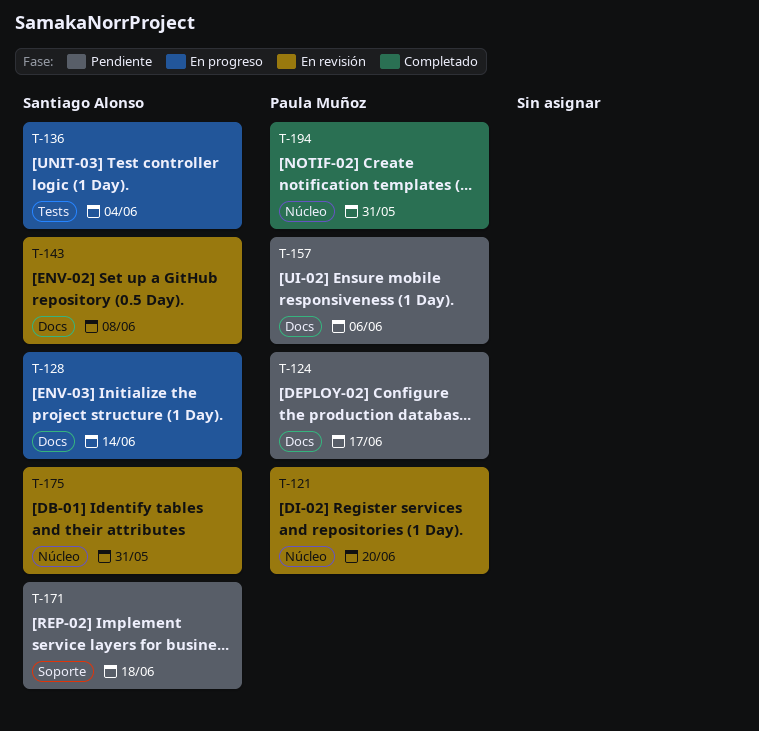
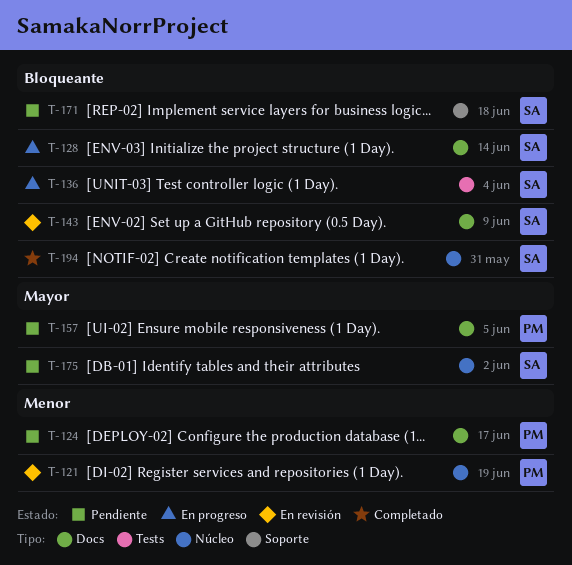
T-121, due: Jun 20 -> Jun 19
T-143, due: Jun 8 -> Jun 9
T-157, due: Jun 6 -> Jun 5
T-175, status: En revisión -> Pendiente
T-175, due: May 31 -> Jun 2
T-194, owner: Paula Muñoz -> Santiago Alonso

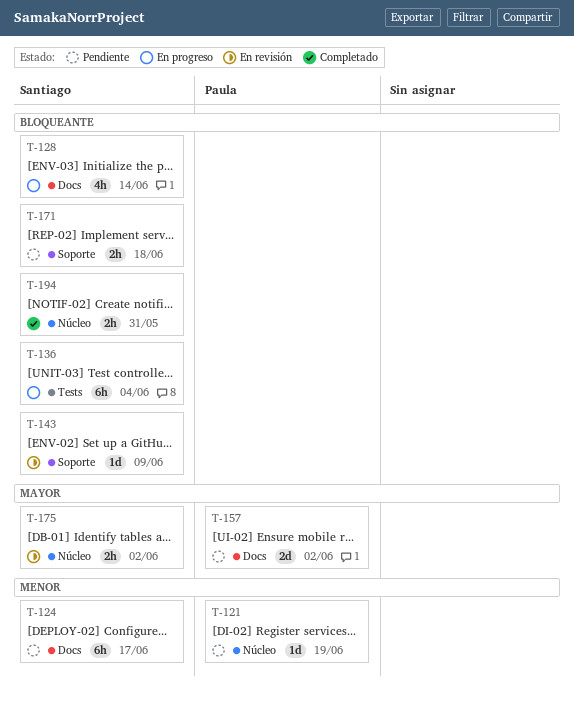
T-121, status: En revisión -> Pendiente
T-124, owner: Paula -> Santiago
T-143, label: Docs -> Soporte
T-157, due: Jun 5 -> Jun 2
T-175, status: Pendiente -> En revisión

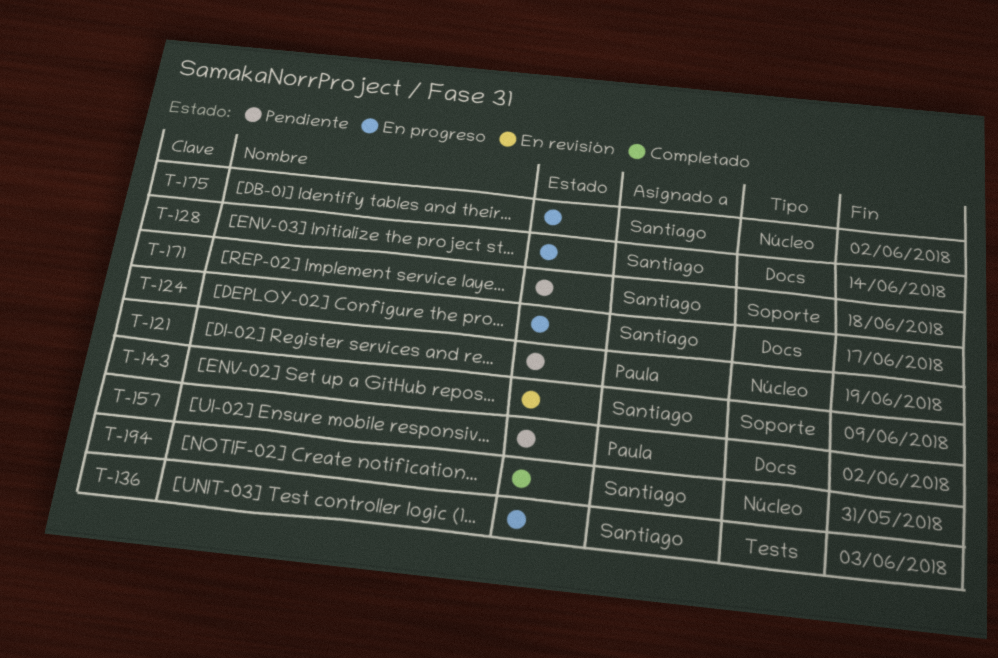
T-124, status: Pendiente -> En progreso
T-136, due: Jun 4 -> Jun 3
T-175, status: En revisión -> En progreso

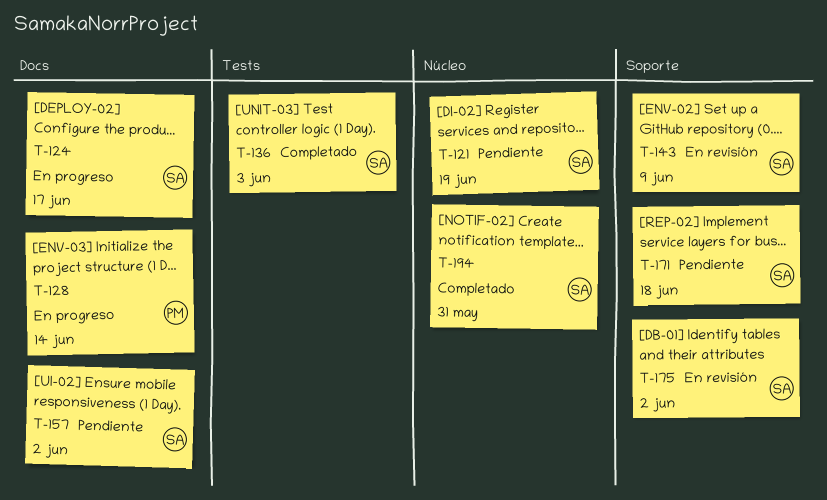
T-121, owner: Paula -> Santiago
T-128, owner: Santiago -> Paula
T-136, status: En progreso -> Completado
T-157, owner: Paula -> Santiago
T-175, status: En progreso -> En revisión
T-175, label: Núcleo -> Soporte

